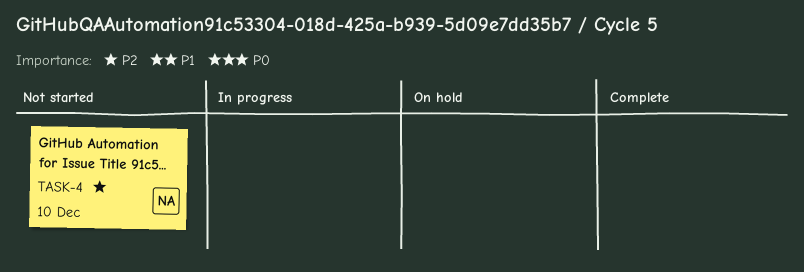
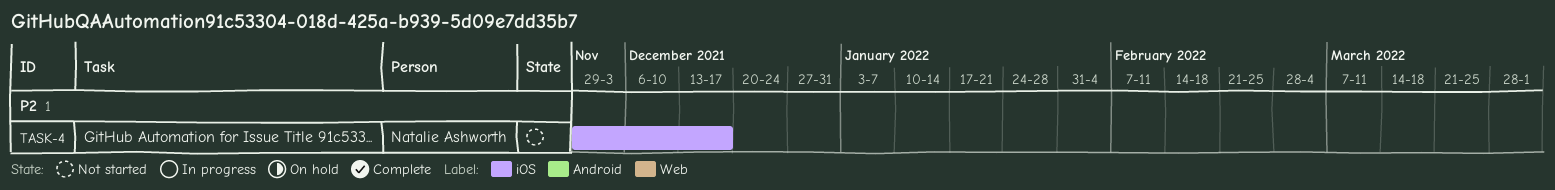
TASK-4, due: Dec 10 -> Dec 17

